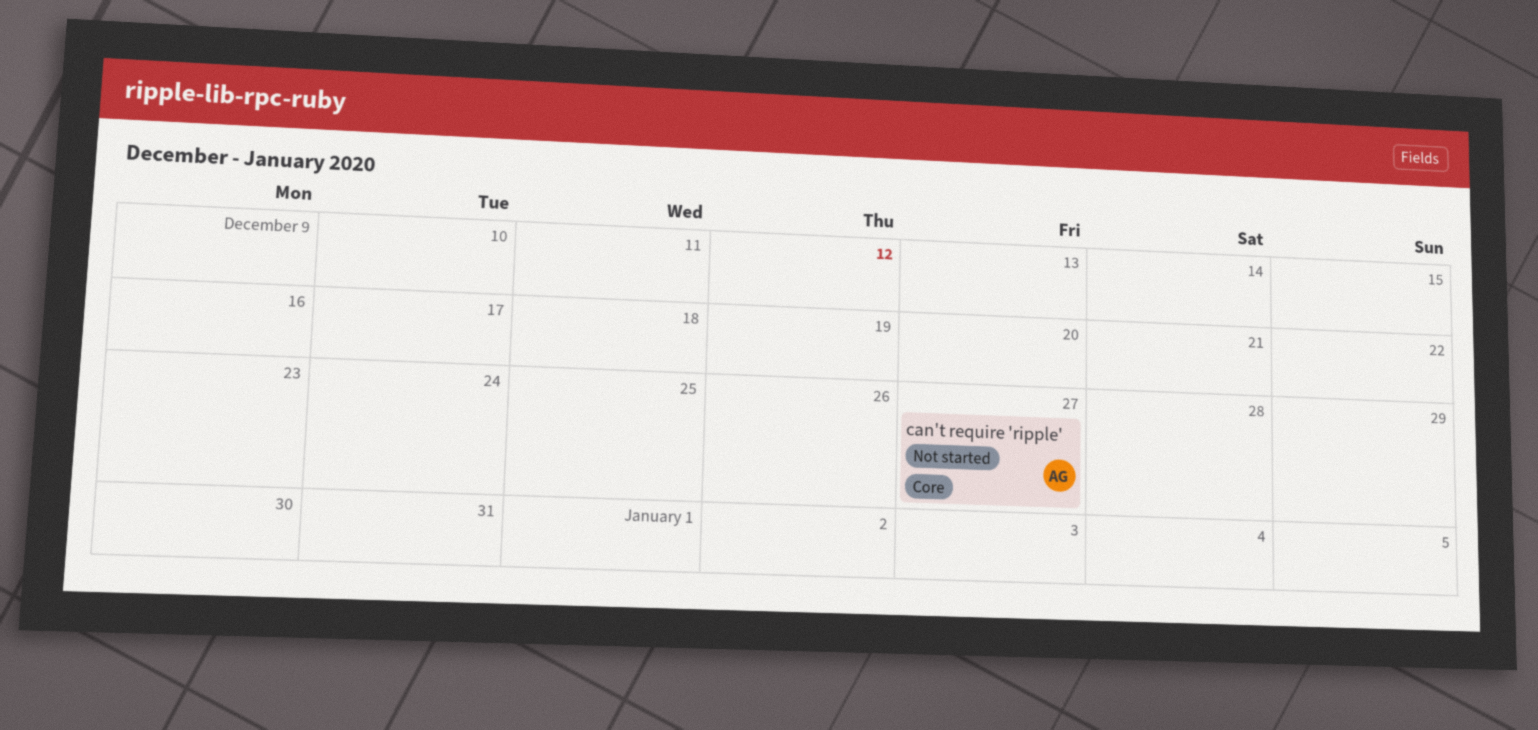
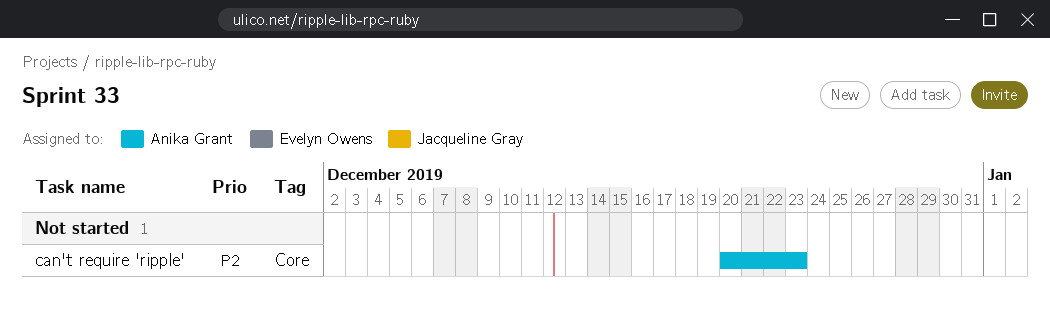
can't require 'ripple', due: Dec 27 -> Dec 23

